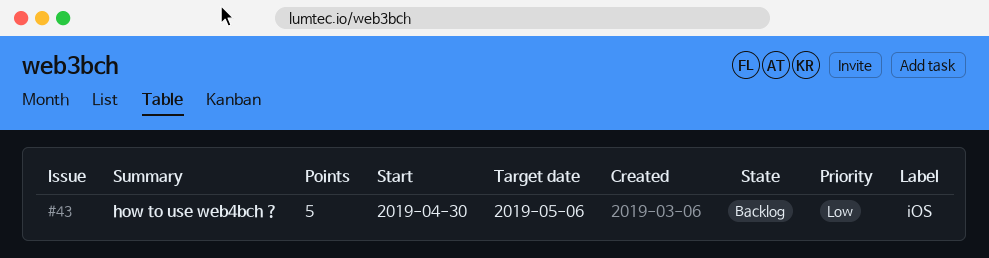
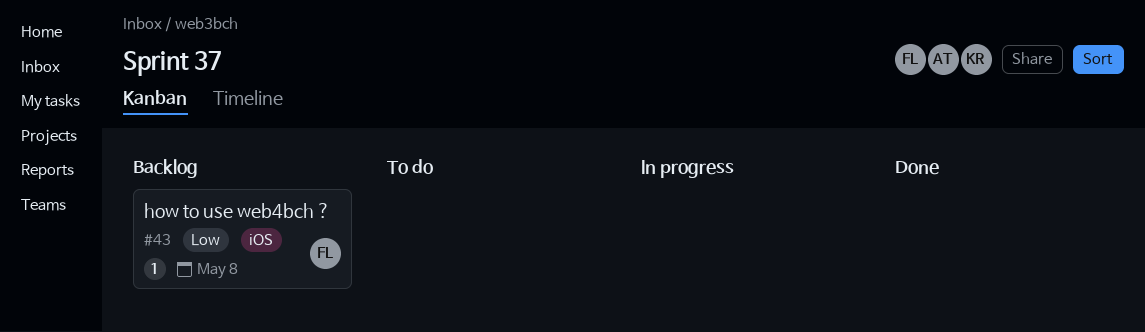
#43, estimate: 5 -> 1
#43, due: May 6 -> May 8

